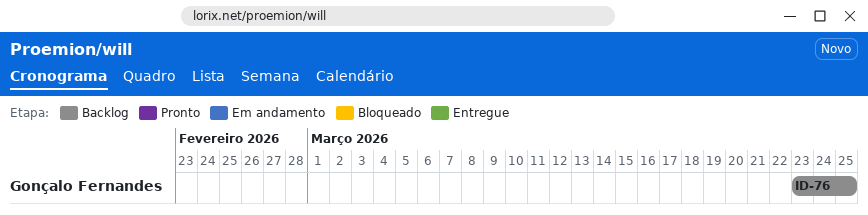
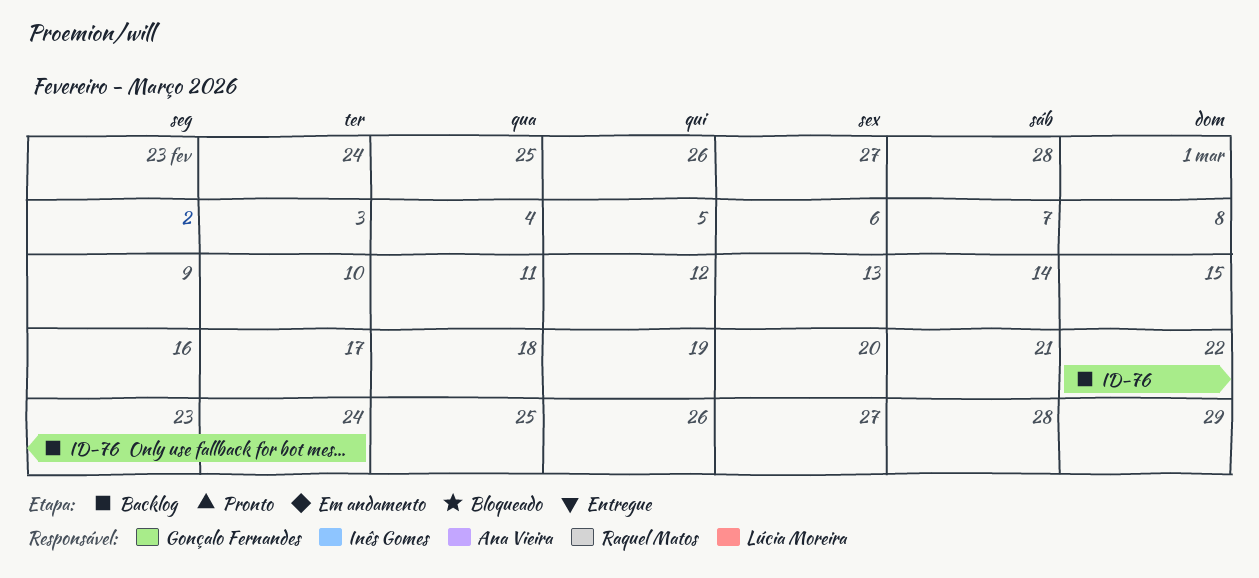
ID-76, start: Mar 23 -> Mar 22
ID-76, due: Mar 25 -> Mar 24

